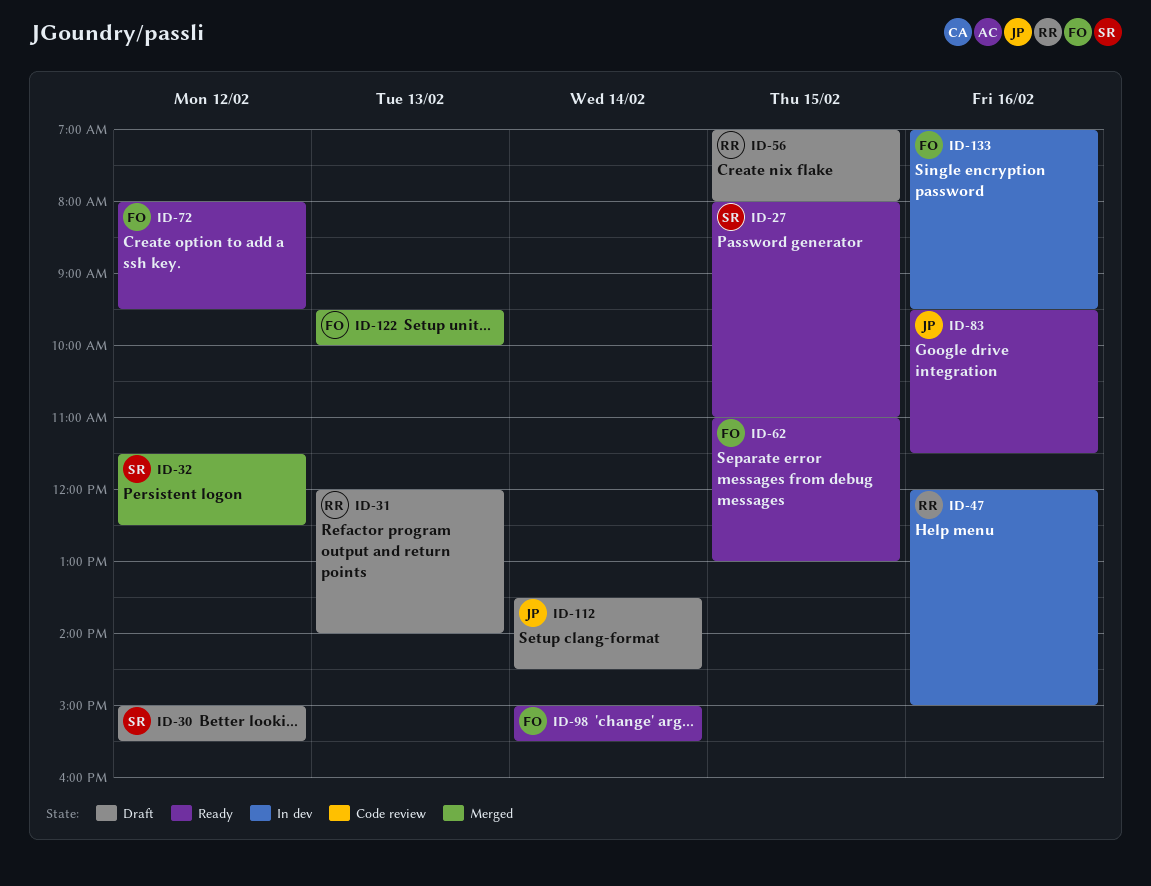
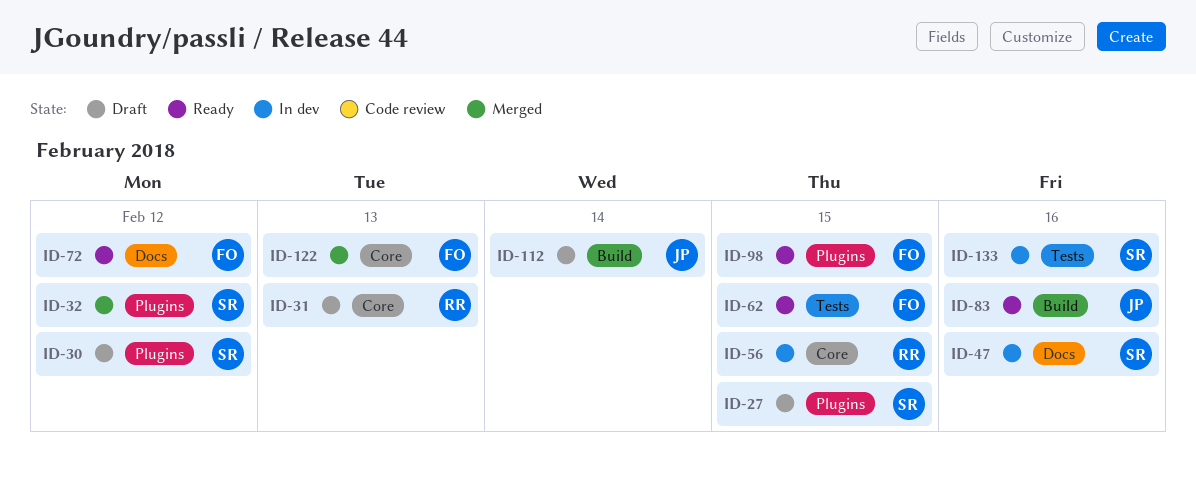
ID-27, status: Ready -> Draft
ID-47, owner: RR -> SR
ID-56, status: Draft -> In dev
ID-98, day: Feb 14 -> Feb 15
ID-133, owner: FO -> SR

